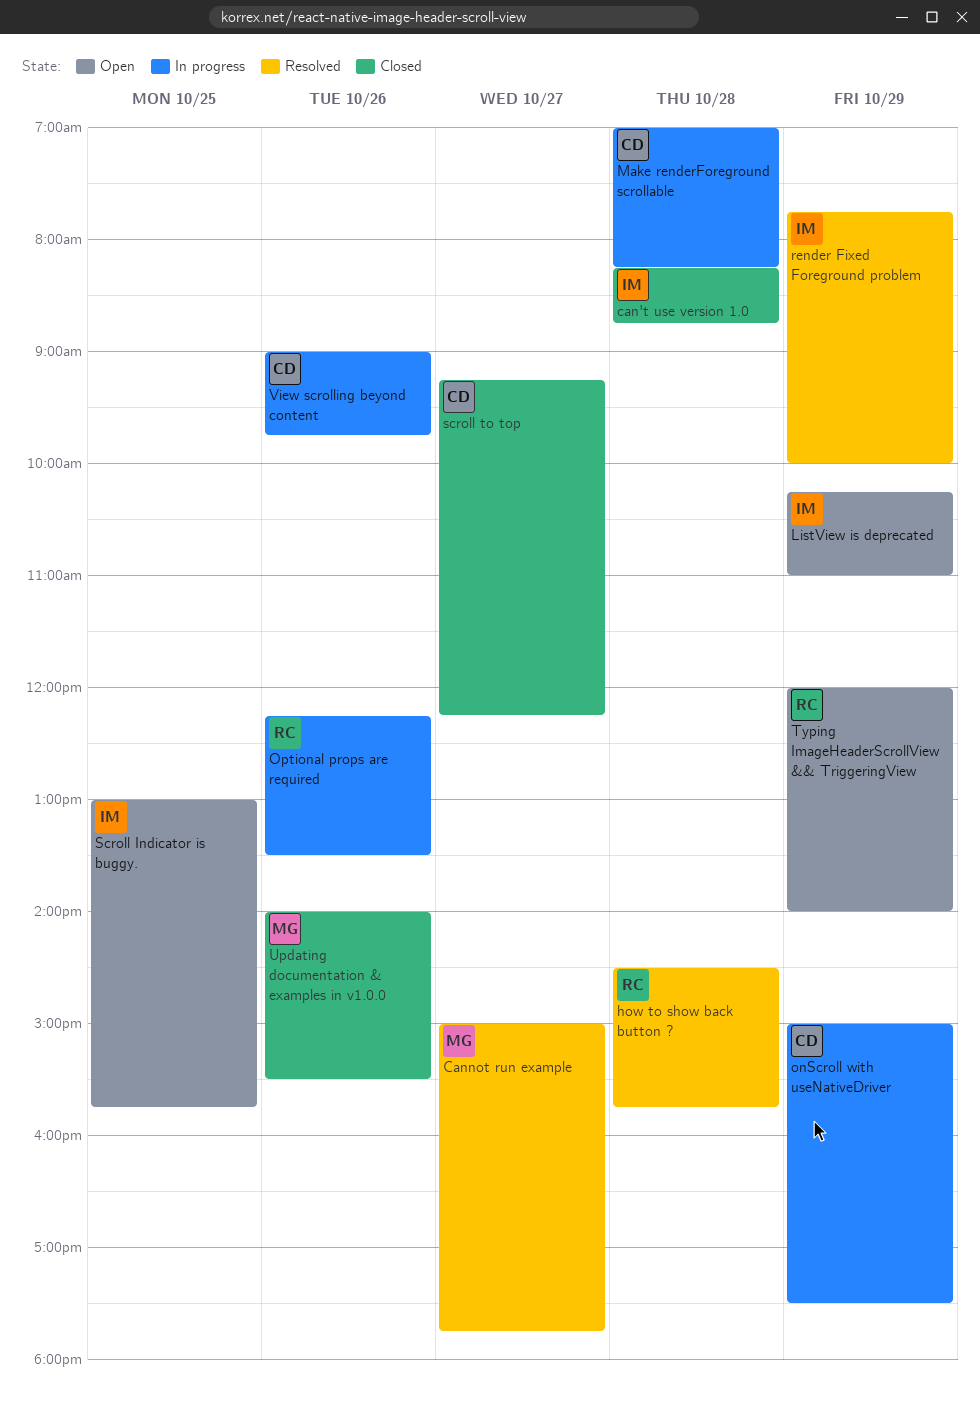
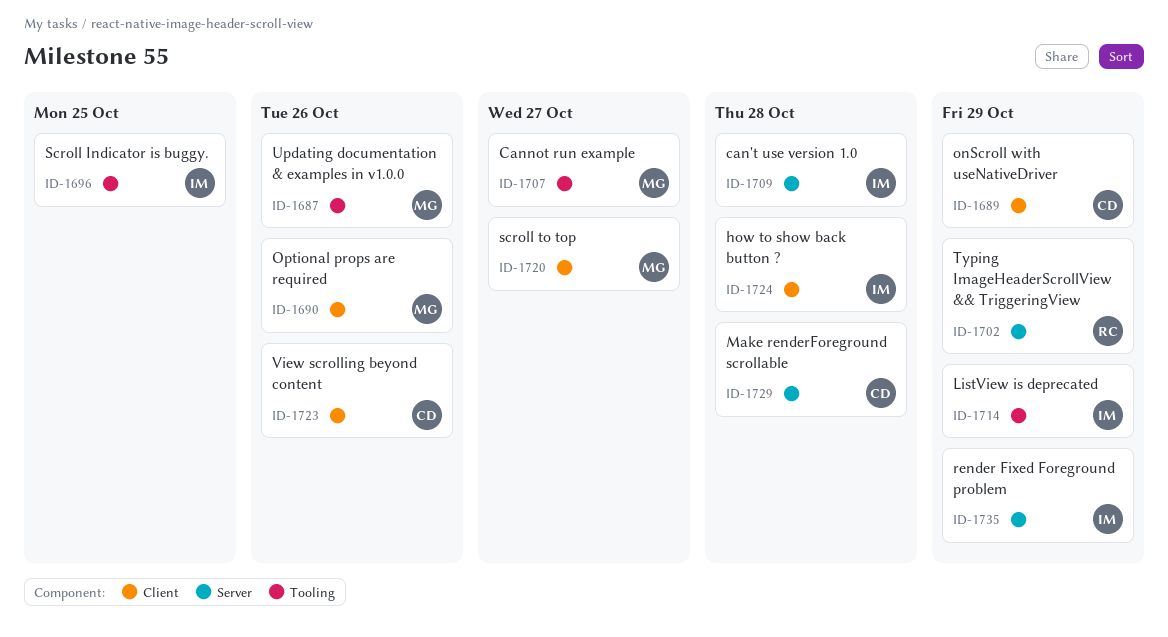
how to show back button ?, owner: RC -> IM
Optional props are required, owner: RC -> MG
scroll to top, owner: CD -> MG

